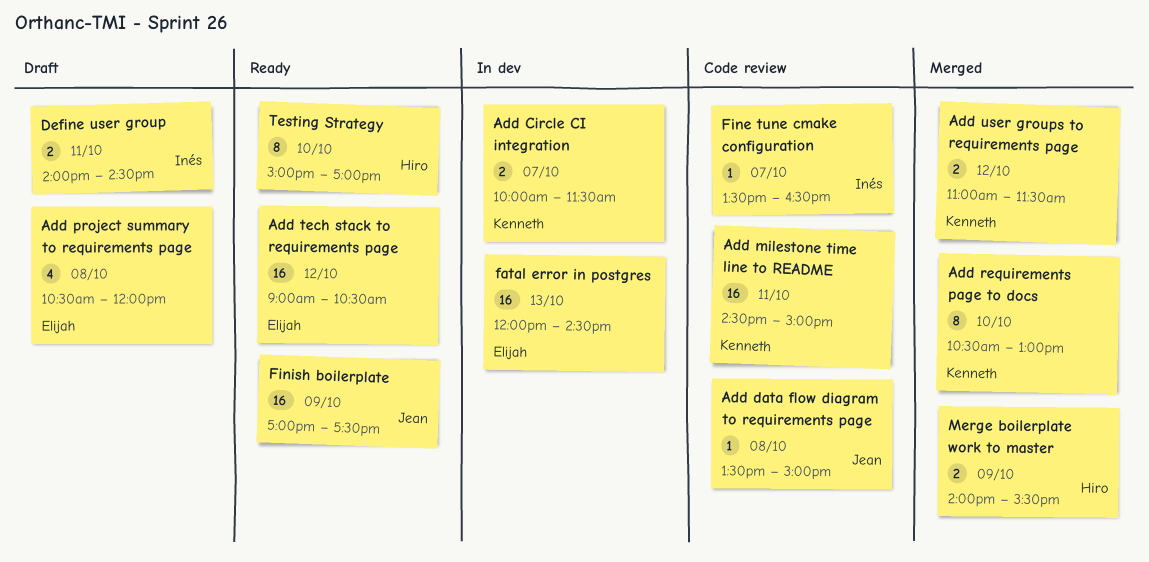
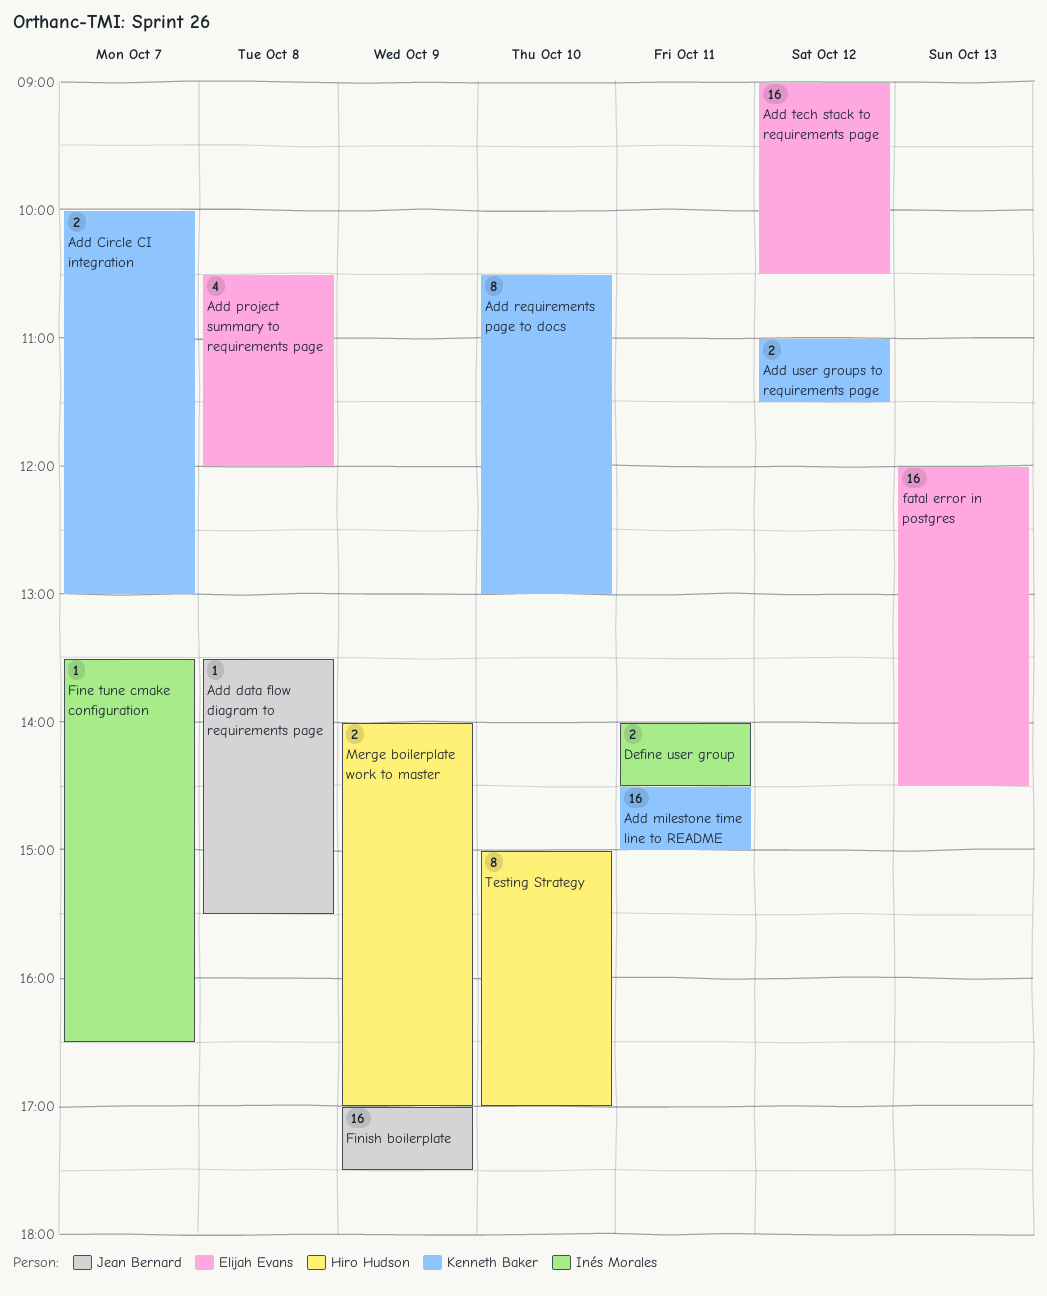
Add Circle CI integration, ends: 11:30 -> 13:00
Add data flow diagram to requirements page, ends: 15:00 -> 15:30
Merge boilerplate work to master, ends: 15:30 -> 17:00

